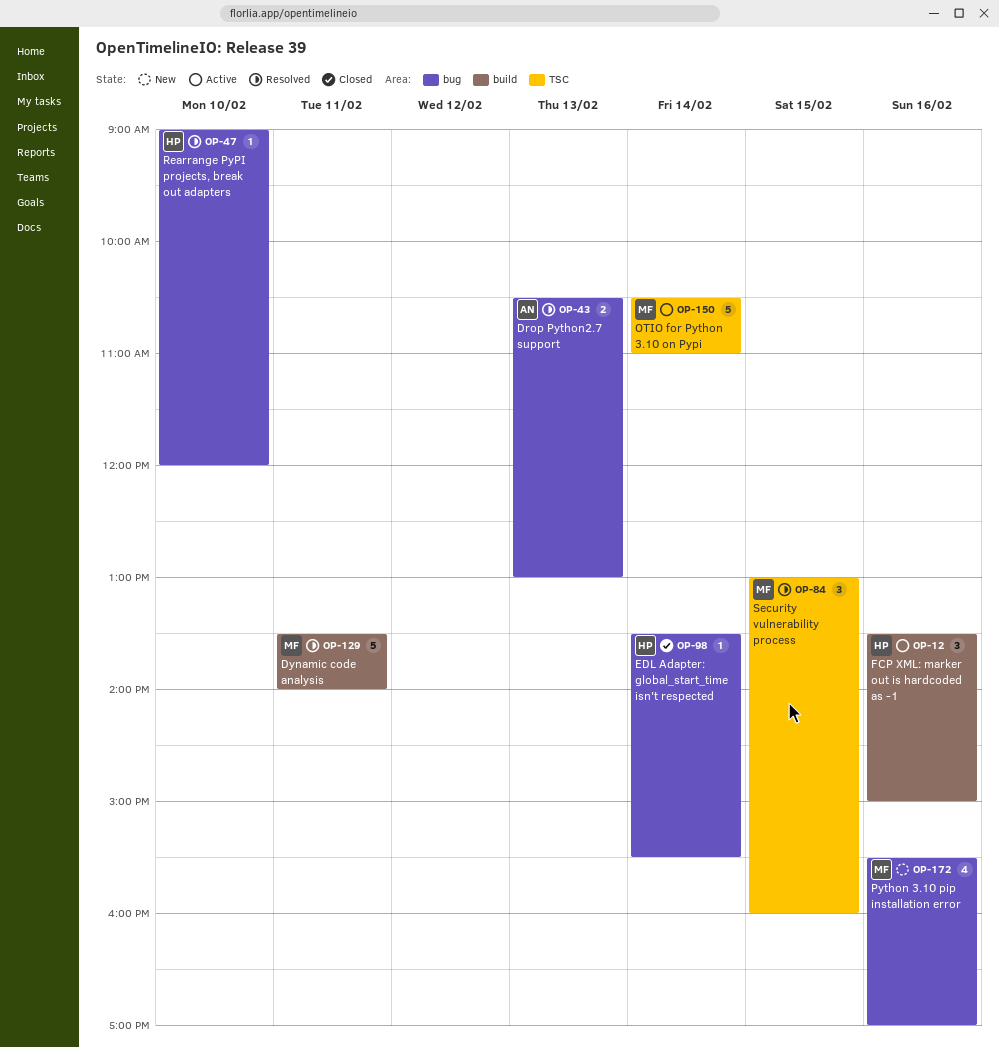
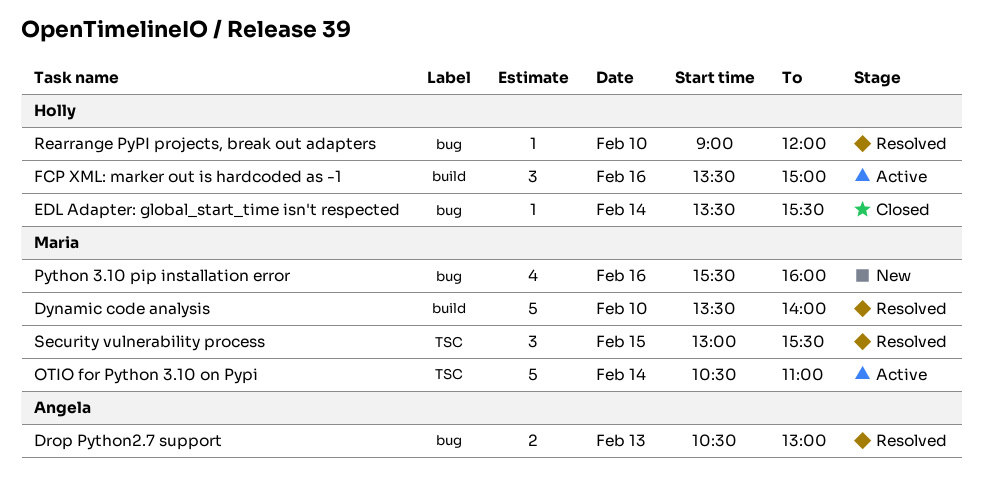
Dynamic code analysis, day: Feb 11 -> Feb 10
Python 3.10 pip installation error, ends: 17:00 -> 16:00
Security vulnerability process, ends: 16:00 -> 15:30

